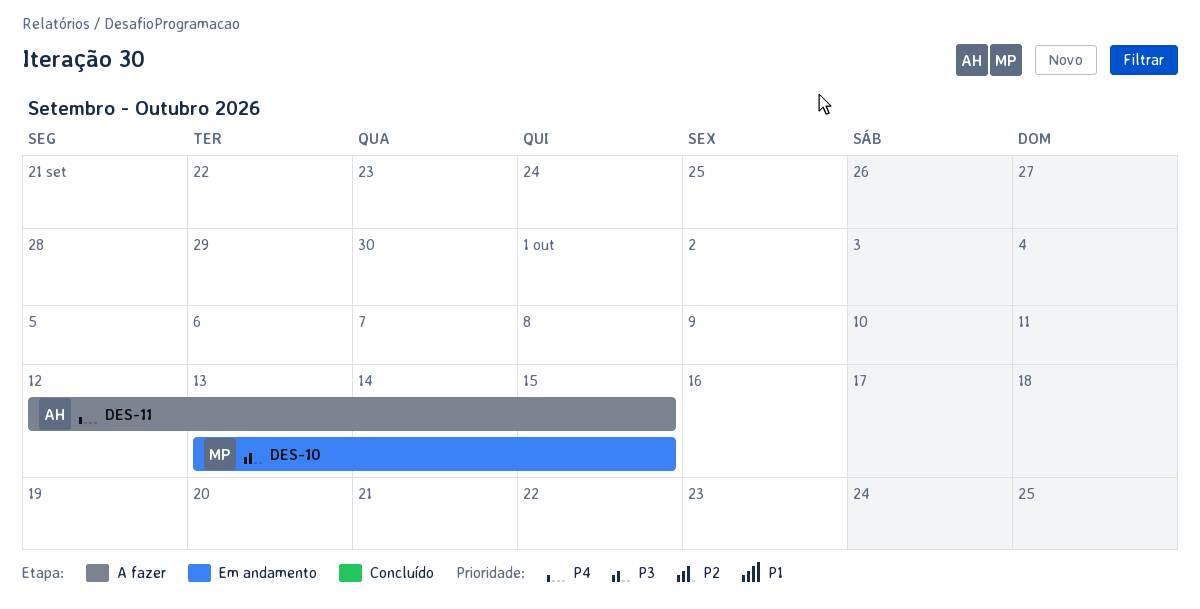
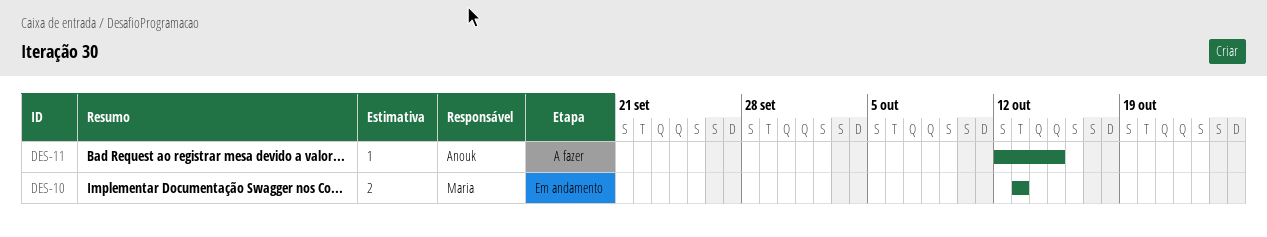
DES-10, due: Oct 15 -> Oct 13

